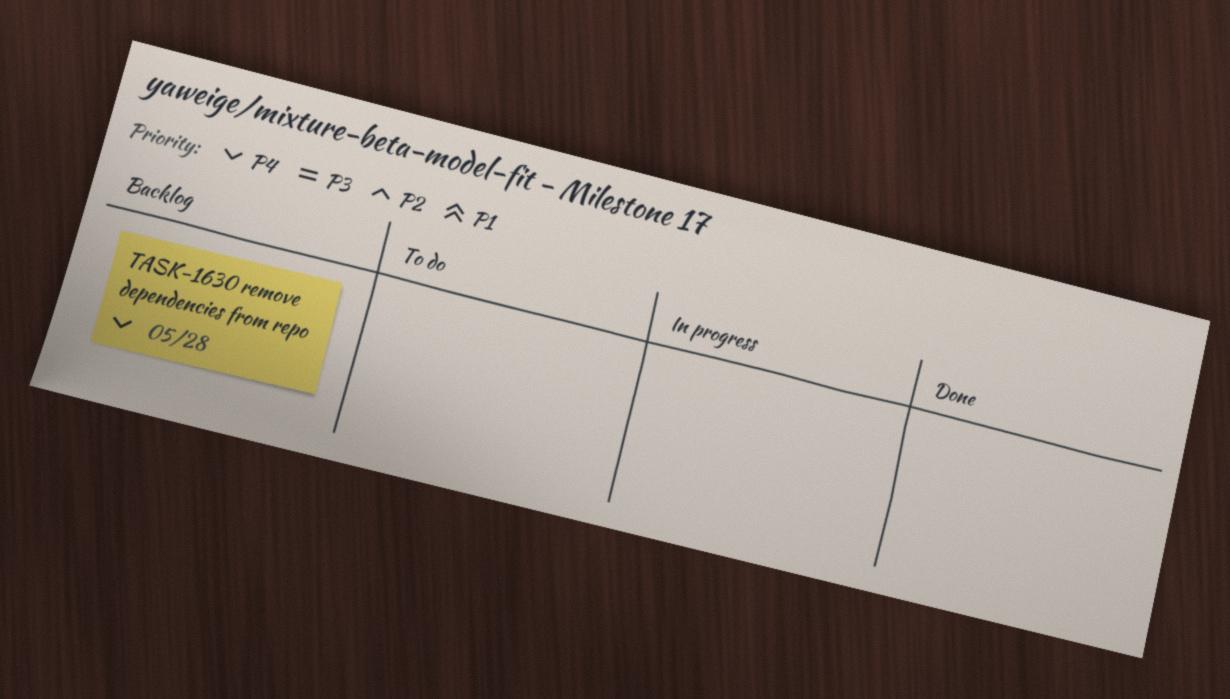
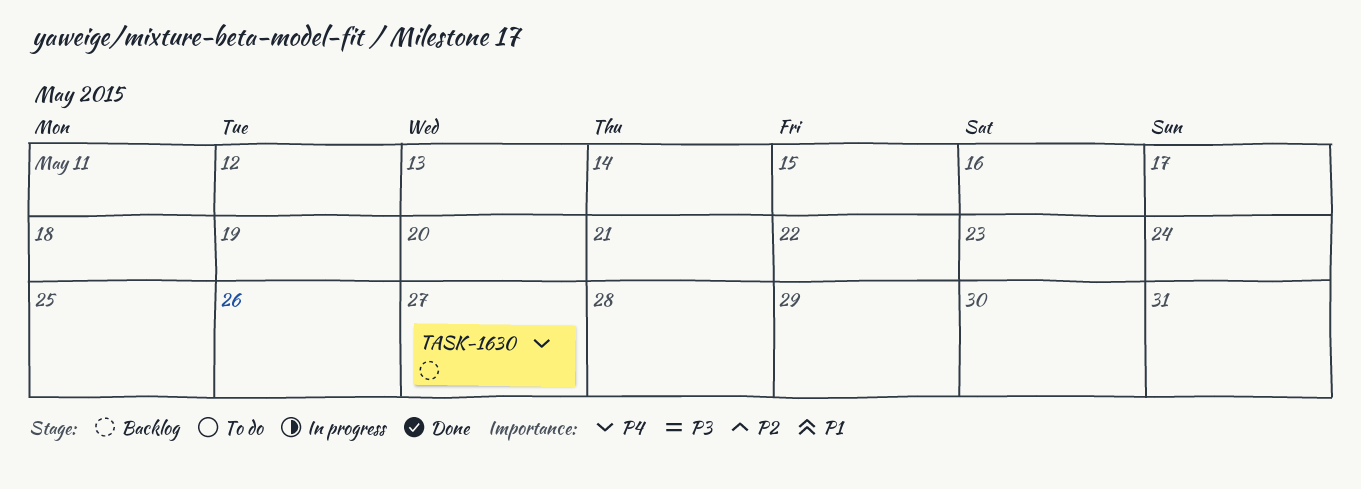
TASK-1630, due: May 28 -> May 27

